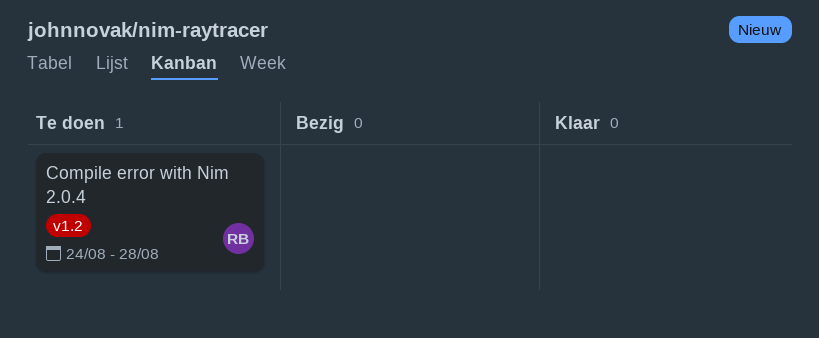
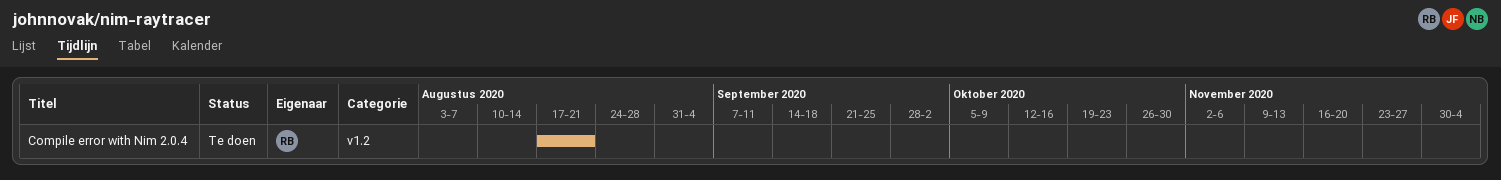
Compile error with Nim 2.0.4, start: Aug 24 -> Aug 17
Compile error with Nim 2.0.4, due: Aug 28 -> Aug 21

